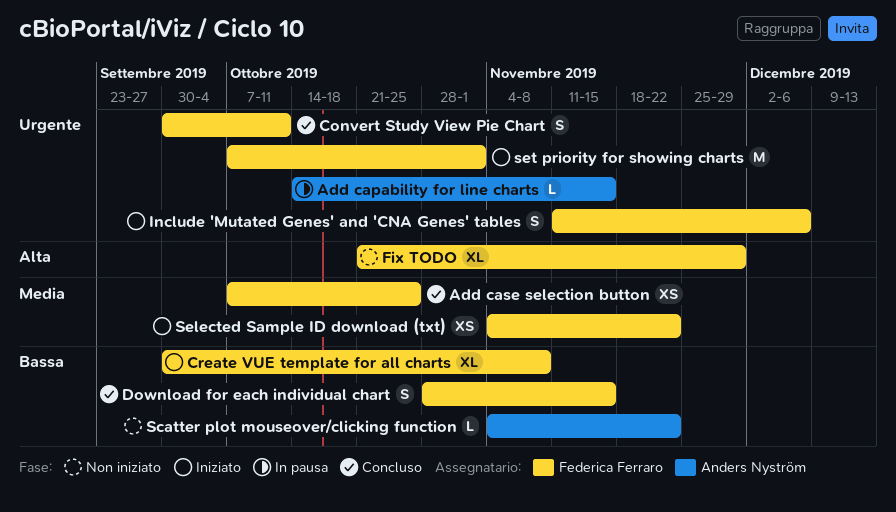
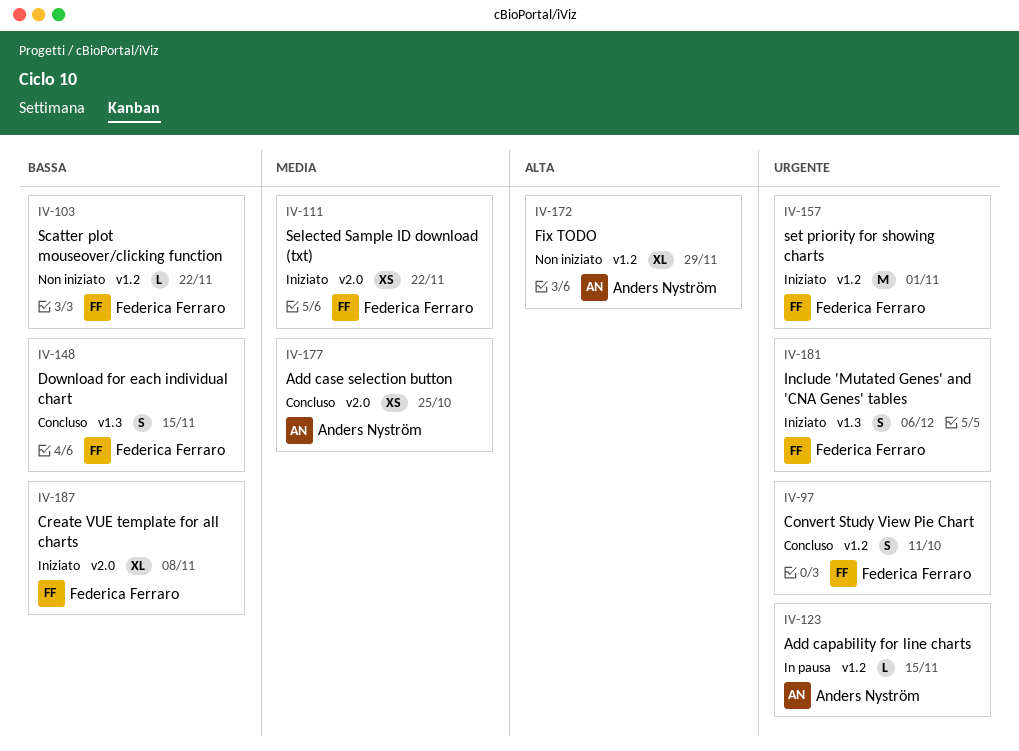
Add case selection button, owner: Federica Ferraro -> Anders Nyström
Fix TODO, owner: Federica Ferraro -> Anders Nyström
Scatter plot mouseover/clicking function, owner: Anders Nyström -> Federica Ferraro

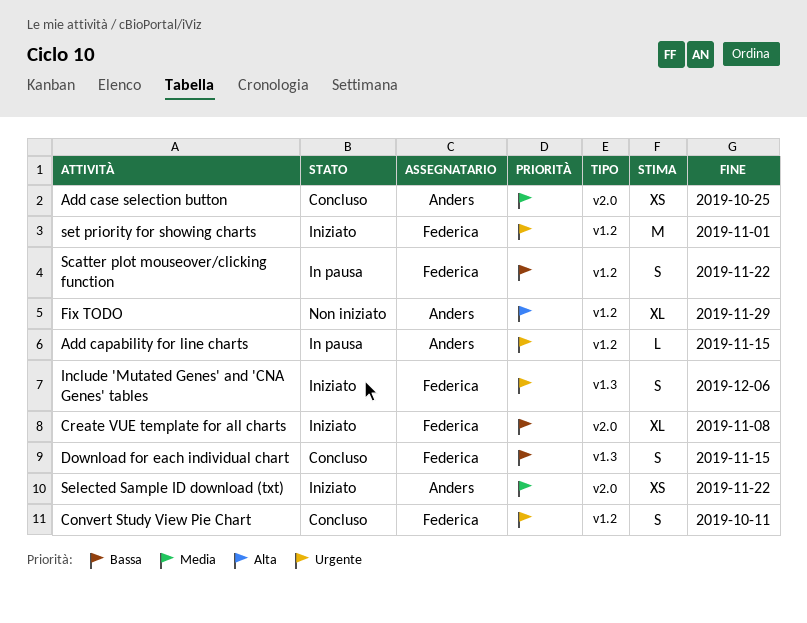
Scatter plot mouseover/clicking function, status: Non iniziato -> In pausa
Scatter plot mouseover/clicking function, estimate: L -> S
Selected Sample ID download (txt), owner: Federica Ferraro -> Anders Nyström

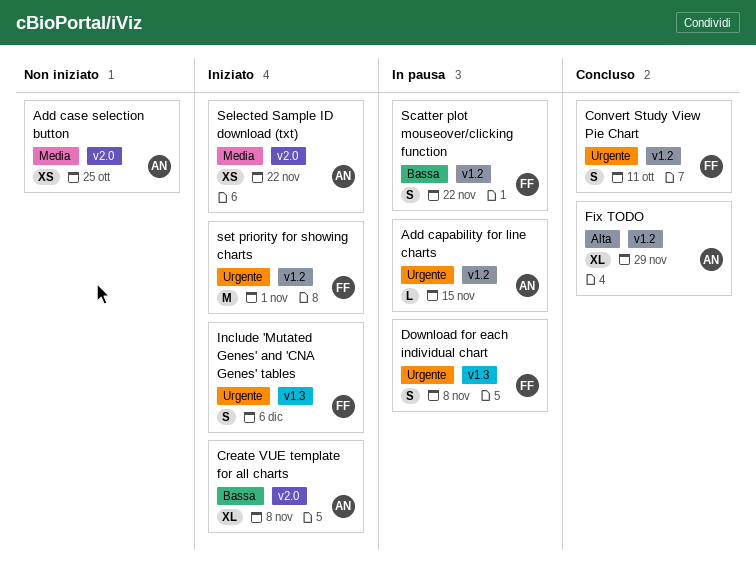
Add case selection button, status: Concluso -> Non iniziato
Create VUE template for all charts, owner: Federica -> Anders
Download for each individual chart, status: Concluso -> In pausa
Download for each individual chart, priority: Bassa -> Urgente
Download for each individual chart, due: Nov 15 -> Nov 8
Fix TODO, status: Non iniziato -> Concluso

